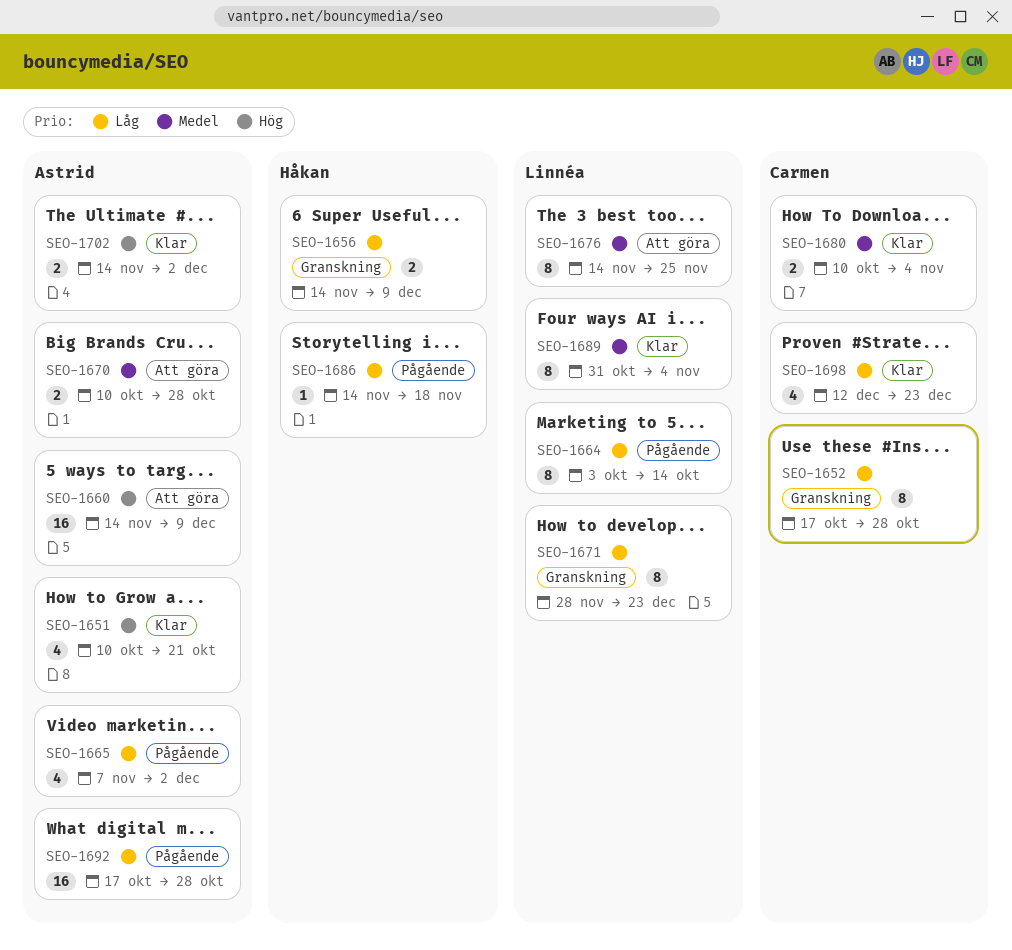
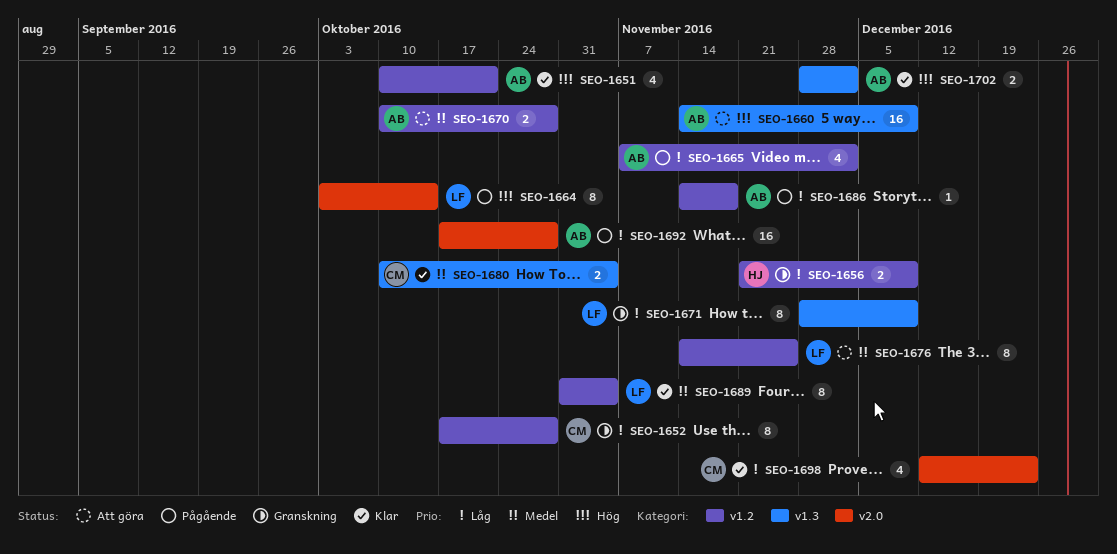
SEO-1656, start: Nov 14 -> Nov 21
SEO-1664, priority: Låg -> Hög
SEO-1671, due: Dec 23 -> Dec 9
SEO-1686, owner: Håkan -> Astrid
SEO-1702, start: Nov 14 -> Nov 28

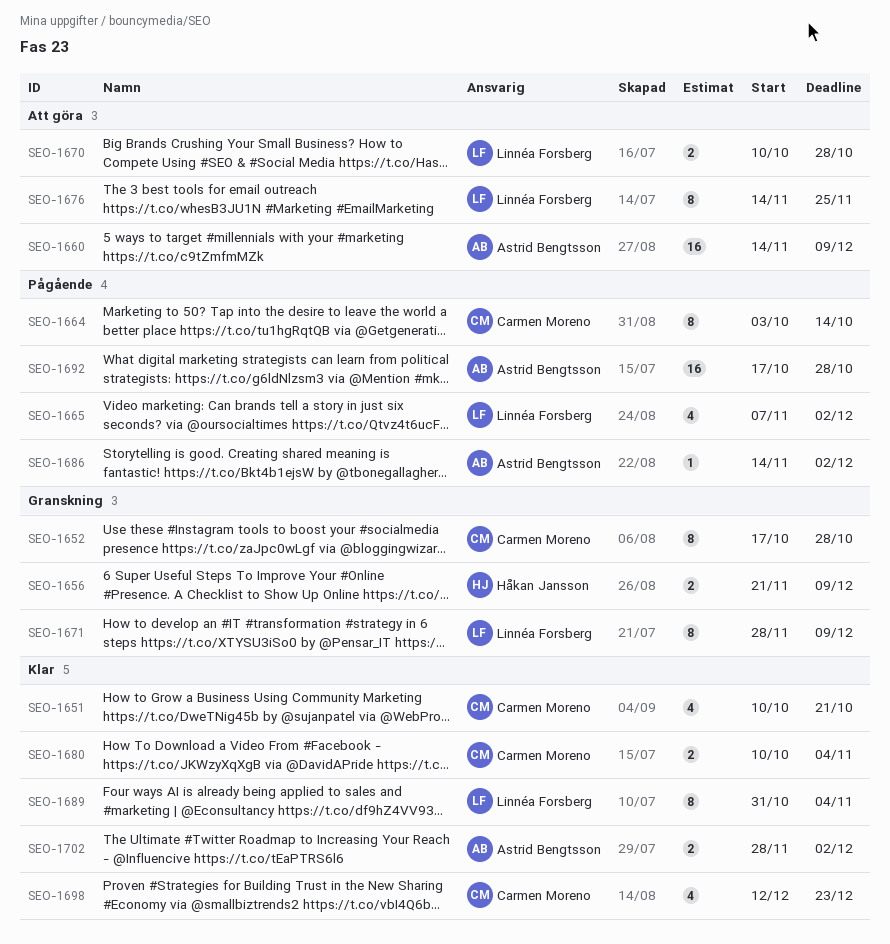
SEO-1651, owner: Astrid Bengtsson -> Carmen Moreno
SEO-1664, owner: Linnéa Forsberg -> Carmen Moreno
SEO-1665, owner: Astrid Bengtsson -> Linnéa Forsberg
SEO-1670, owner: Astrid Bengtsson -> Linnéa Forsberg
SEO-1686, due: Nov 18 -> Dec 2

